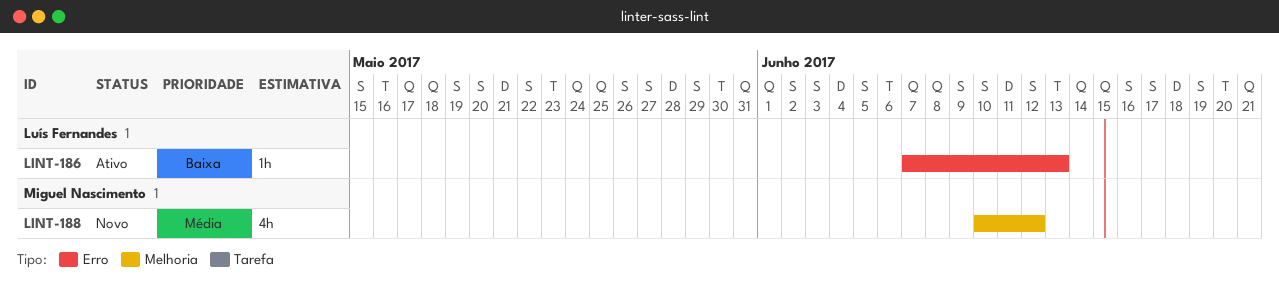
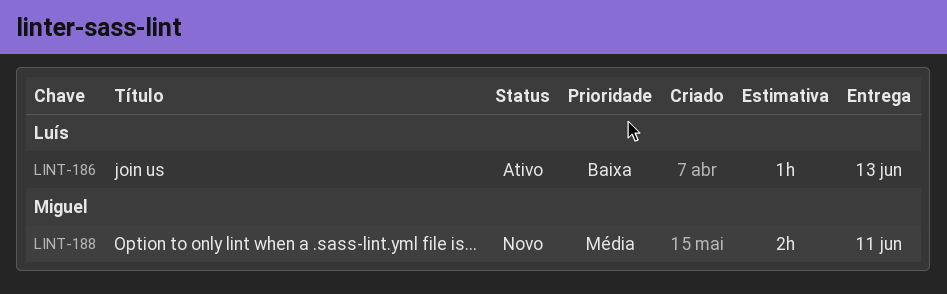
LINT-188, estimate: 4h -> 2h
LINT-188, due: Jun 12 -> Jun 11

